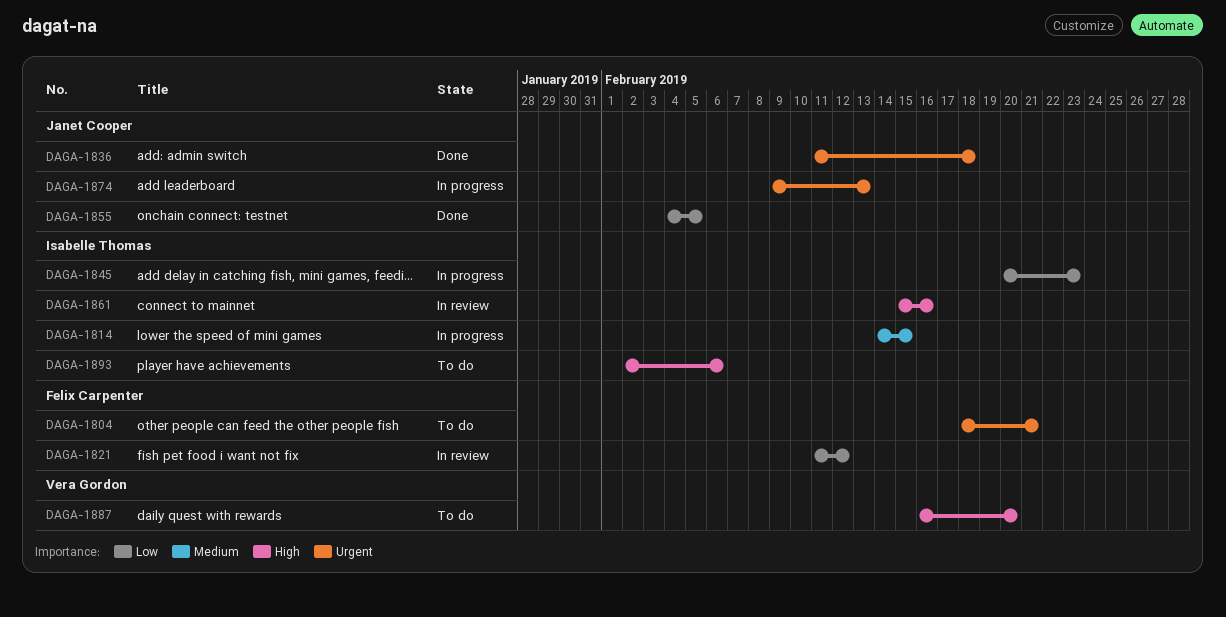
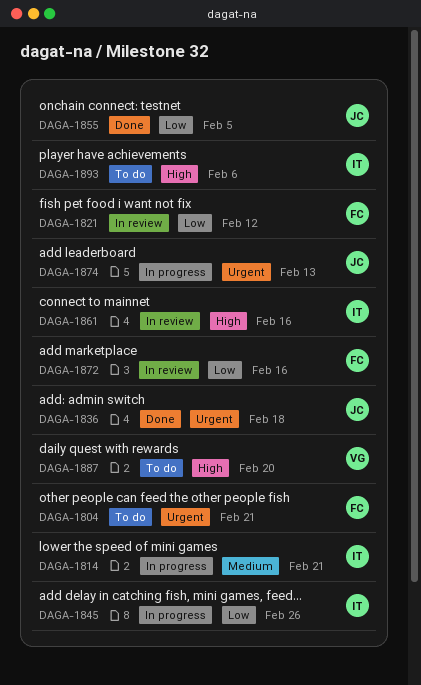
DAGA-1814, due: Feb 15 -> Feb 21
DAGA-1845, due: Feb 23 -> Feb 26
DAGA-1872: none -> present

